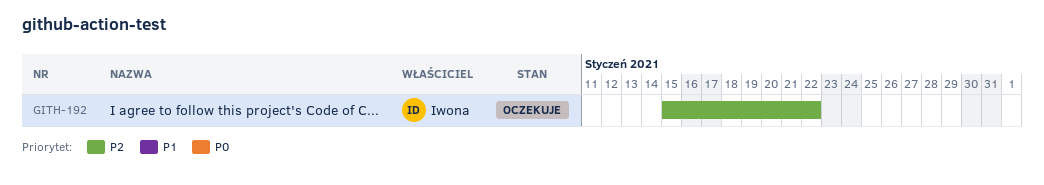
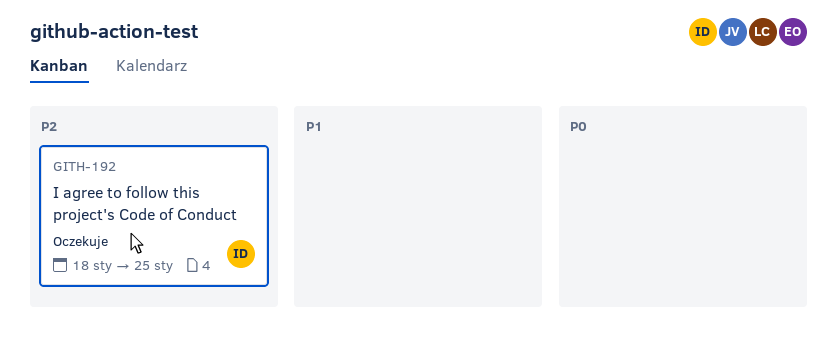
GITH-192, start: Jan 15 -> Jan 18
GITH-192, due: Jan 22 -> Jan 25

